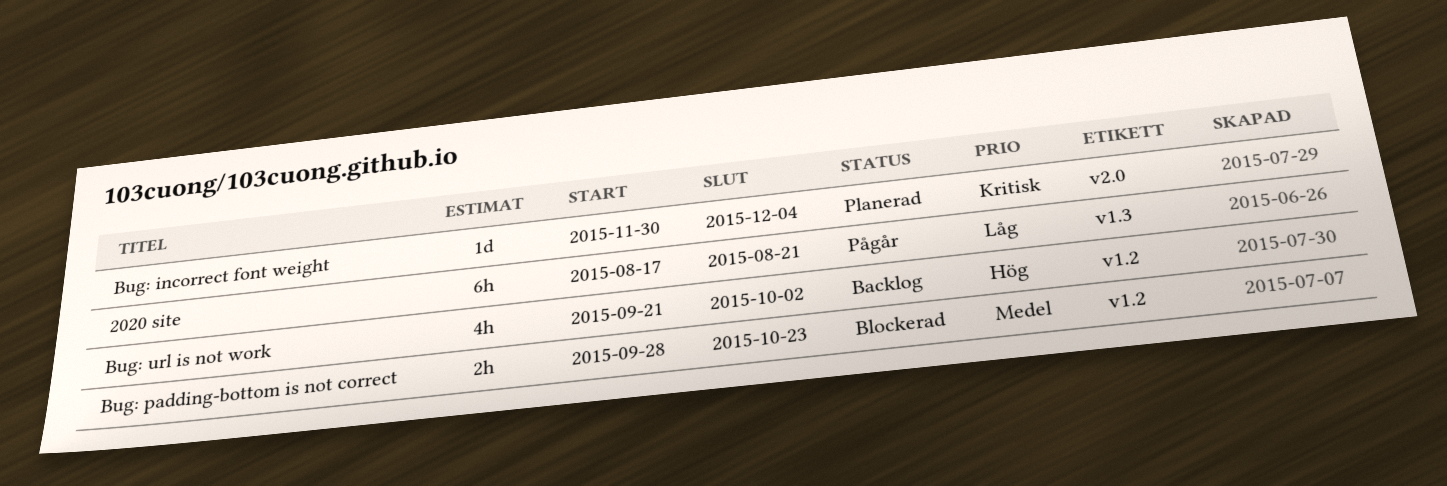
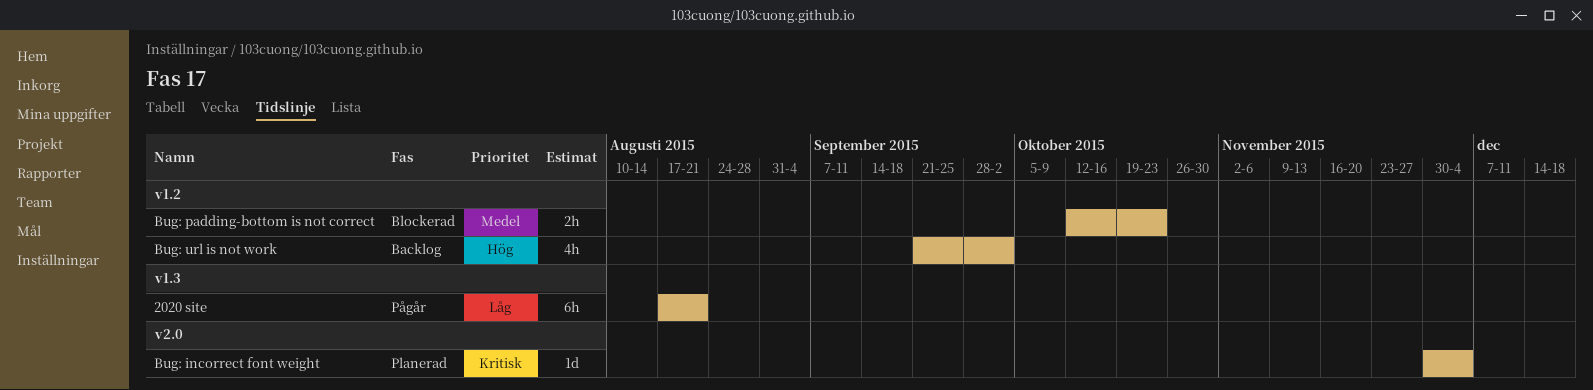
Bug: padding-bottom is not correct, start: Sep 28 -> Oct 12

